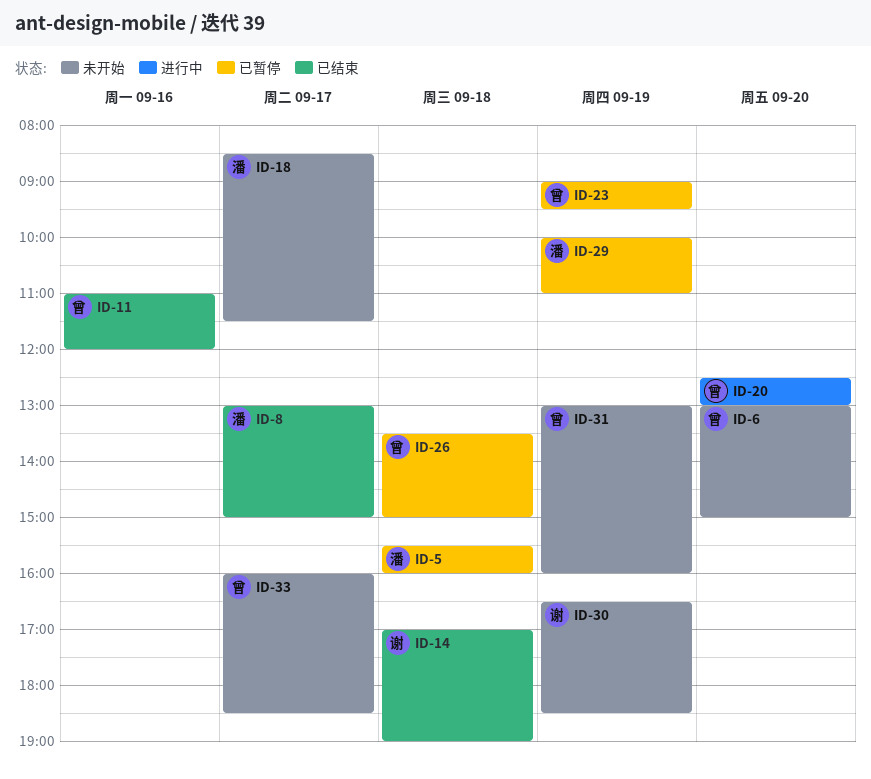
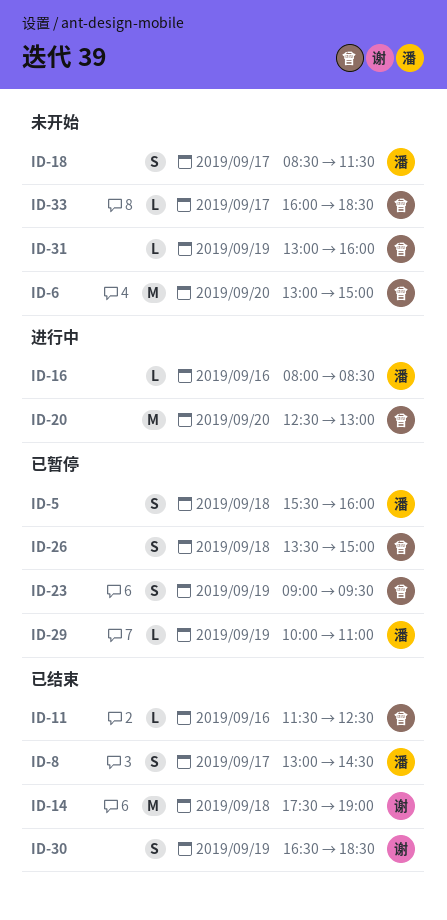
ID-8, ends: 15:00 -> 14:30
ID-11, begins: 11:00 -> 11:30
ID-11, ends: 12:00 -> 12:30
ID-14, begins: 17:00 -> 17:30
ID-16: none -> present
ID-30, status: 未开始 -> 已结束

